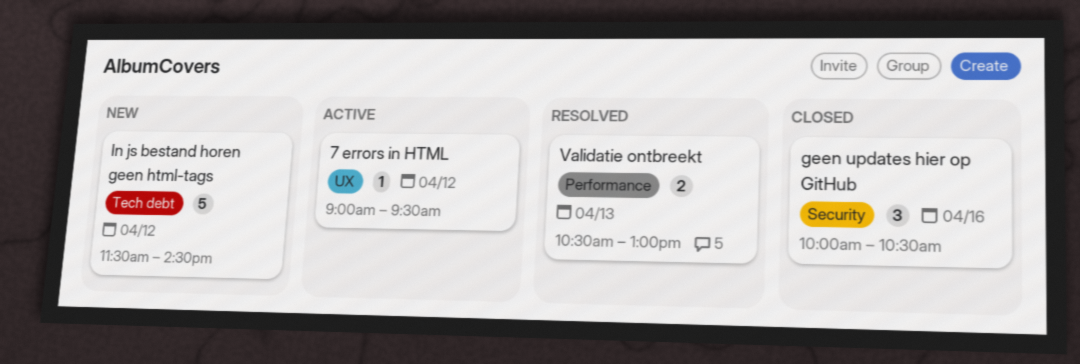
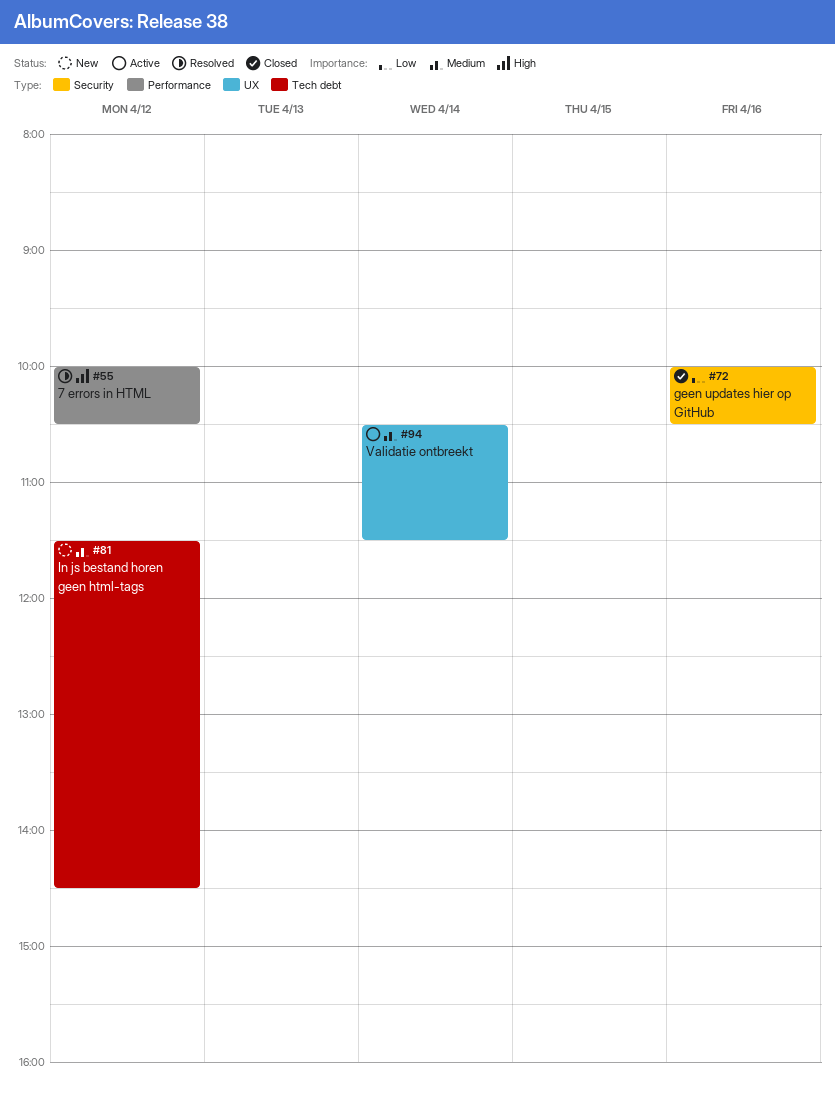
7 errors in HTML, status: Active -> Resolved
7 errors in HTML, label: UX -> Performance
7 errors in HTML, begins: 09:00 -> 10:00
7 errors in HTML, ends: 09:30 -> 10:30
Validatie ontbreekt, status: Resolved -> Active
Validatie ontbreekt, label: Performance -> UX
Validatie ontbreekt, day: Apr 13 -> Apr 14
Validatie ontbreekt, ends: 13:00 -> 11:30

